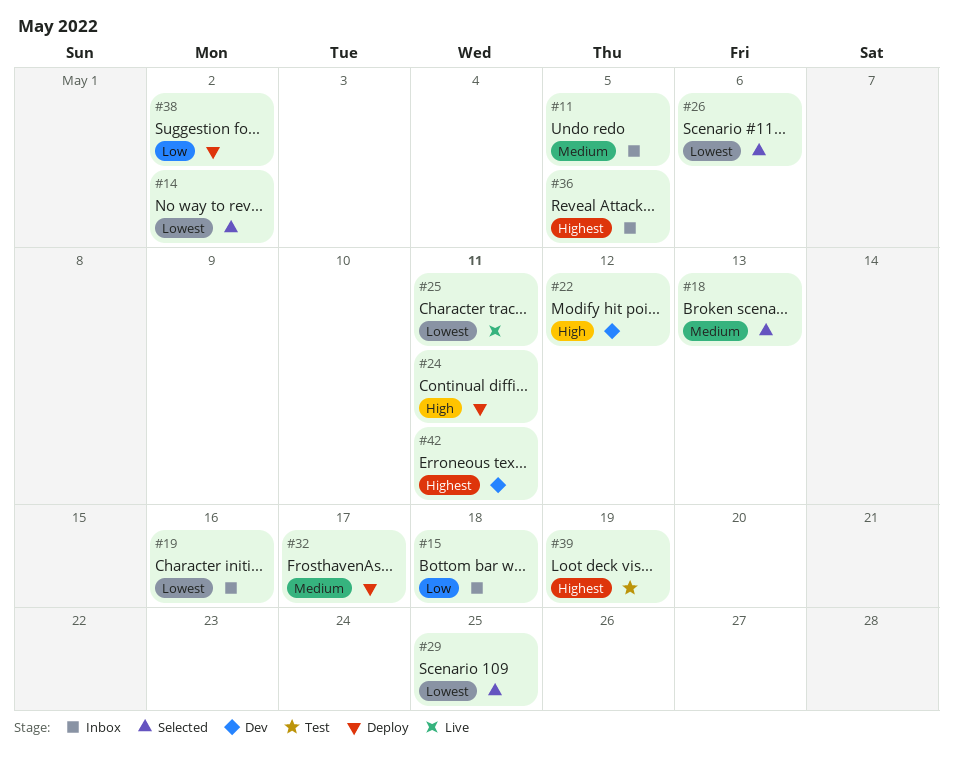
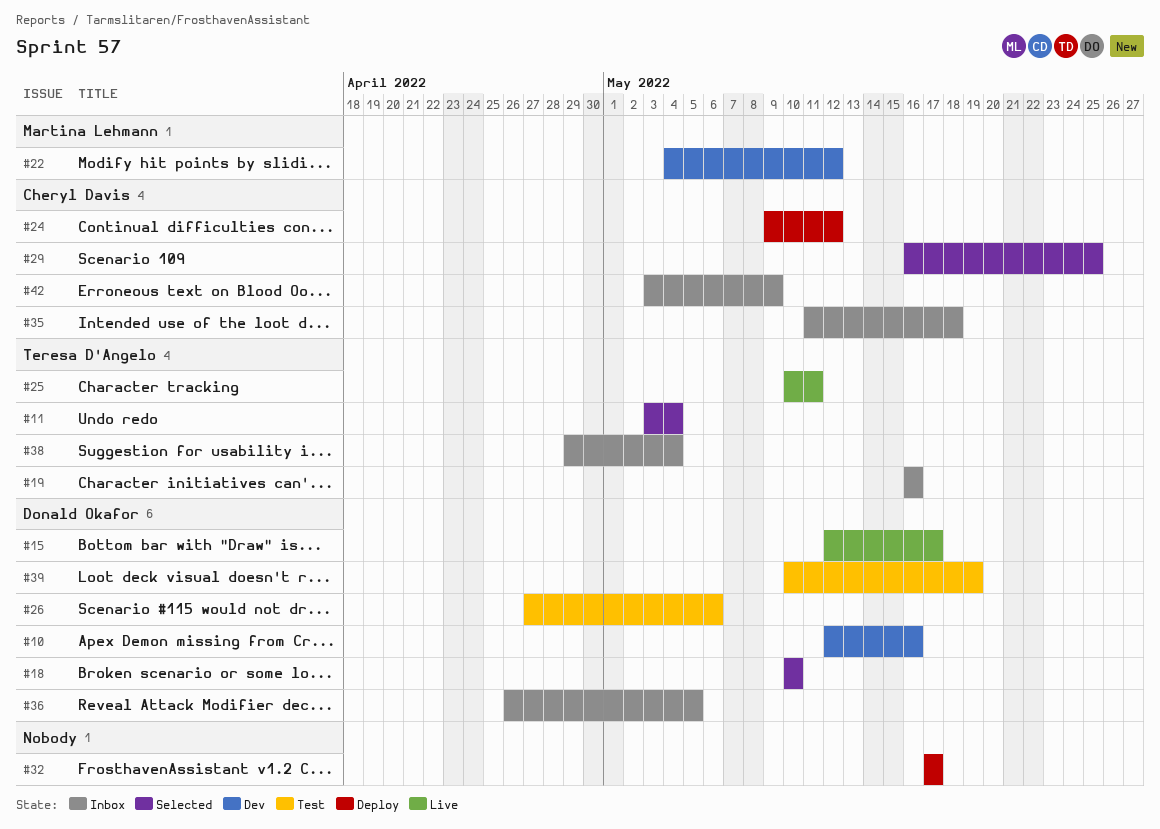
#10: none -> present
#11, status: Inbox -> Selected
#11, due: May 5 -> May 4
#14: present -> none
#15, status: Inbox -> Live
#15, due: May 18 -> May 17
#18, due: May 13 -> May 10
#24, due: May 11 -> May 12
#26, status: Selected -> Test
#35: none -> present
#38, status: Deploy -> Inbox
#38, due: May 2 -> May 4
#42, status: Dev -> Inbox
#42, due: May 11 -> May 9

